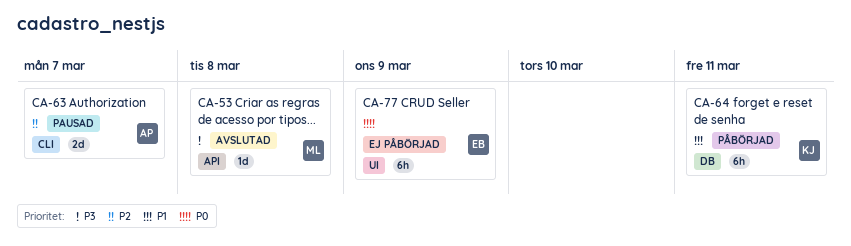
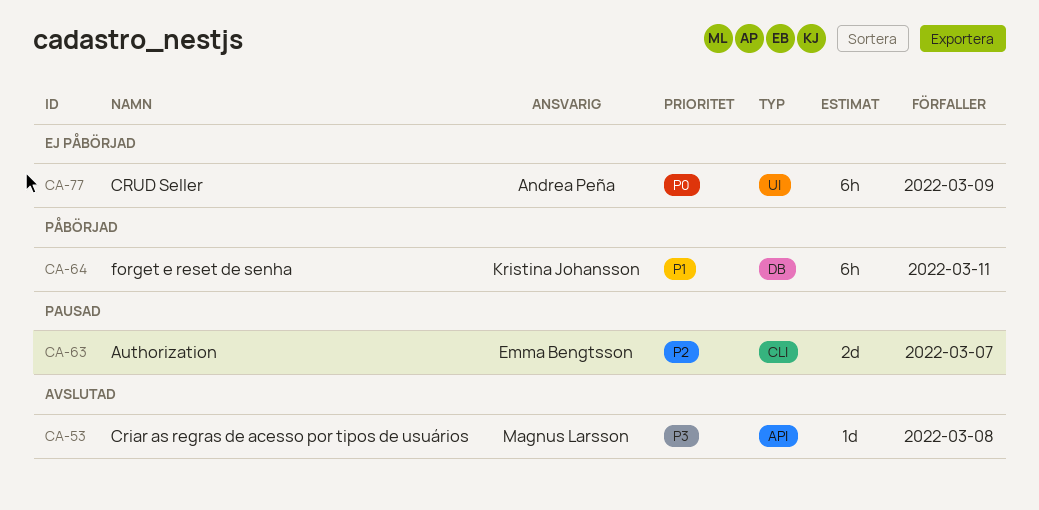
CA-63, owner: Andrea Peña -> Emma Bengtsson
CA-77, owner: Emma Bengtsson -> Andrea Peña

